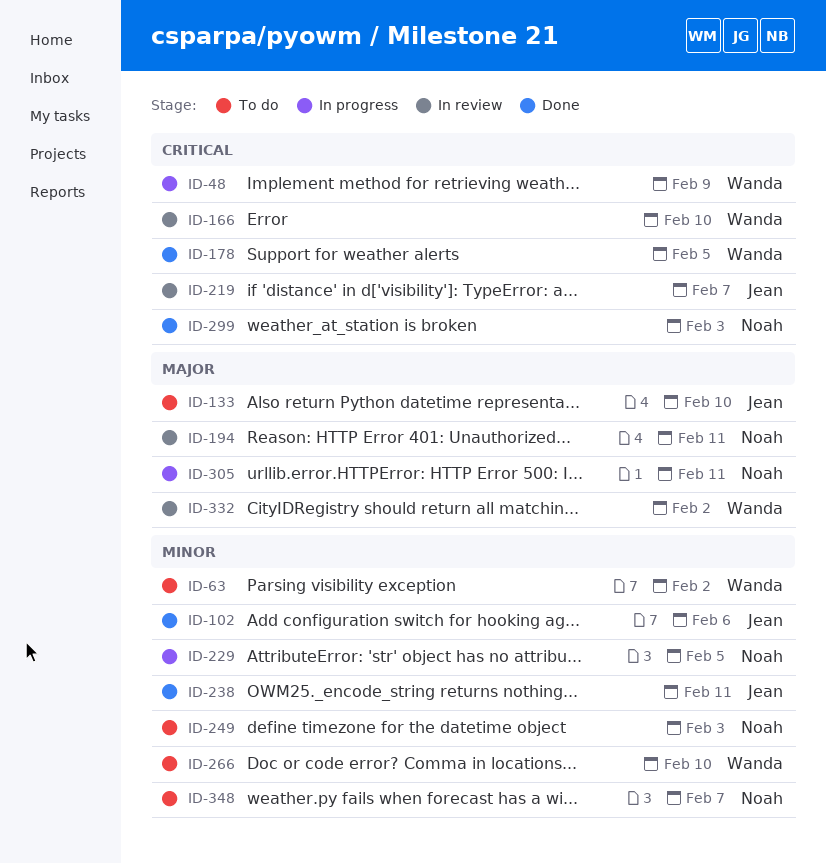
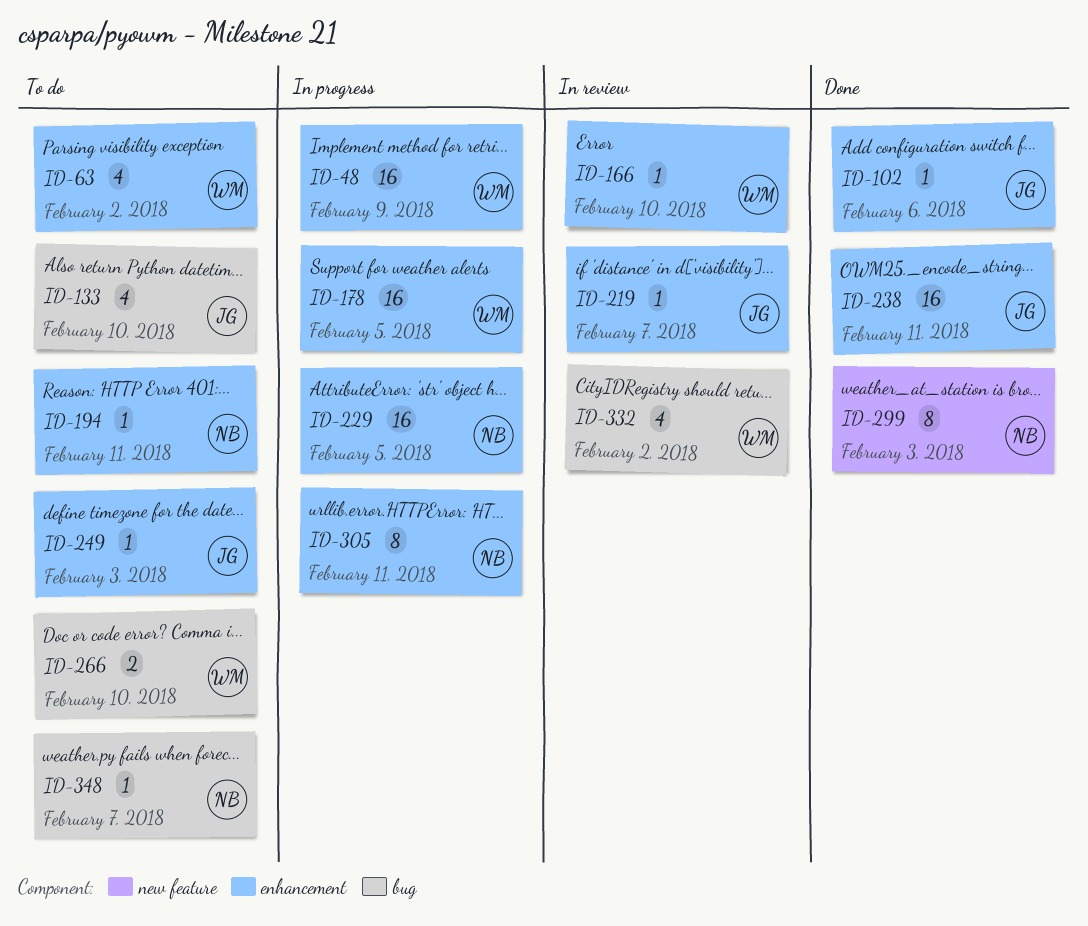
ID-178, status: Done -> In progress
ID-194, status: In review -> To do
ID-249, owner: Noah -> Jean

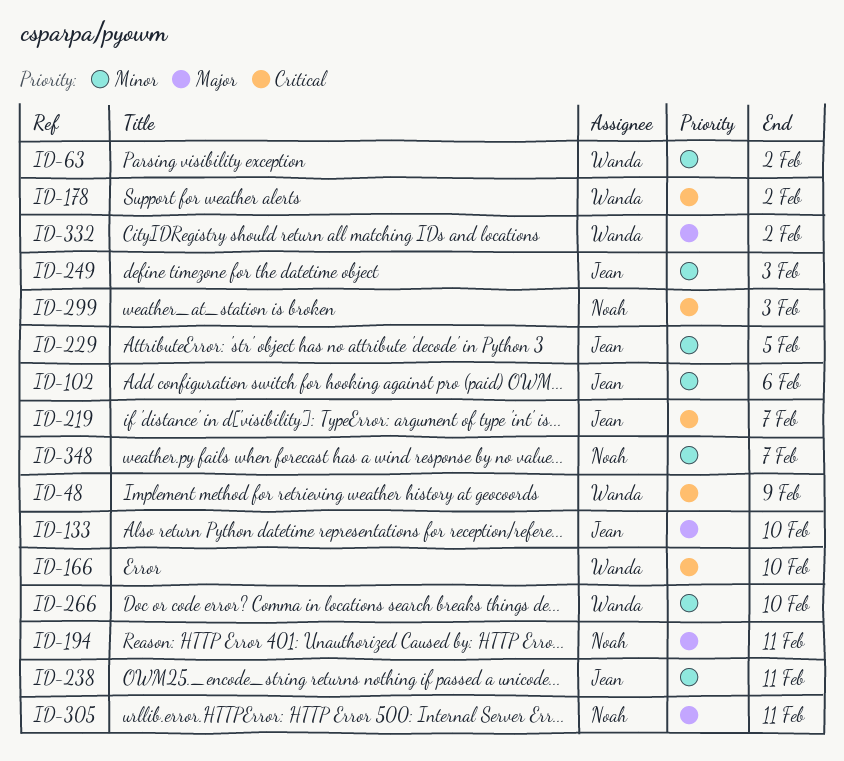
ID-178, due: Feb 5 -> Feb 2
ID-229, owner: Noah -> Jean

